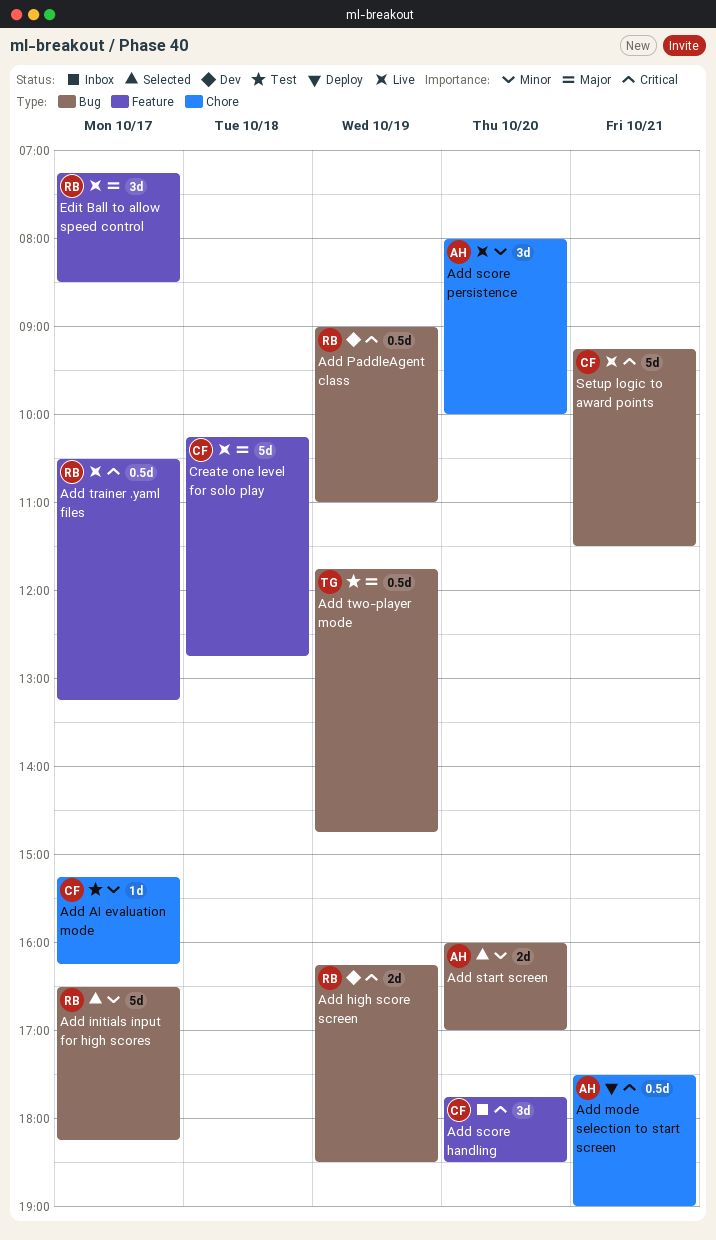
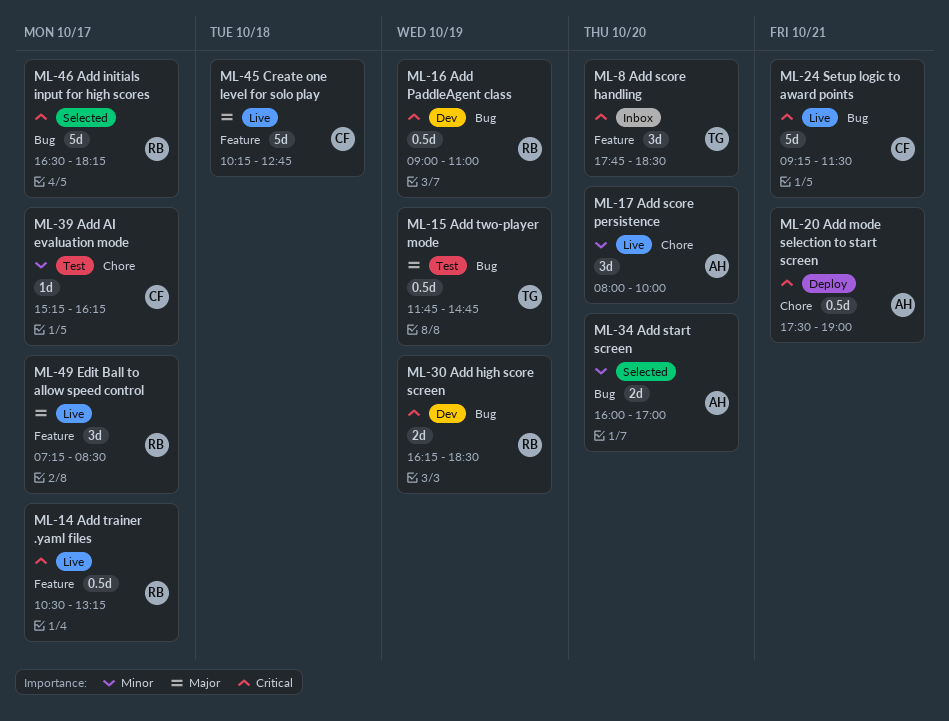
Add initials input for high scores, priority: Minor -> Critical
Add score handling, owner: CF -> TG

